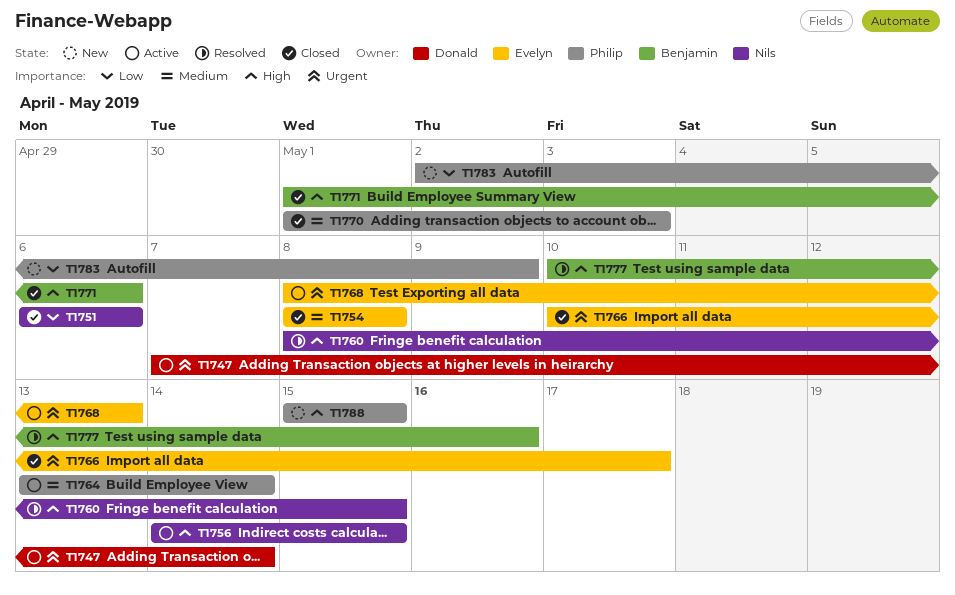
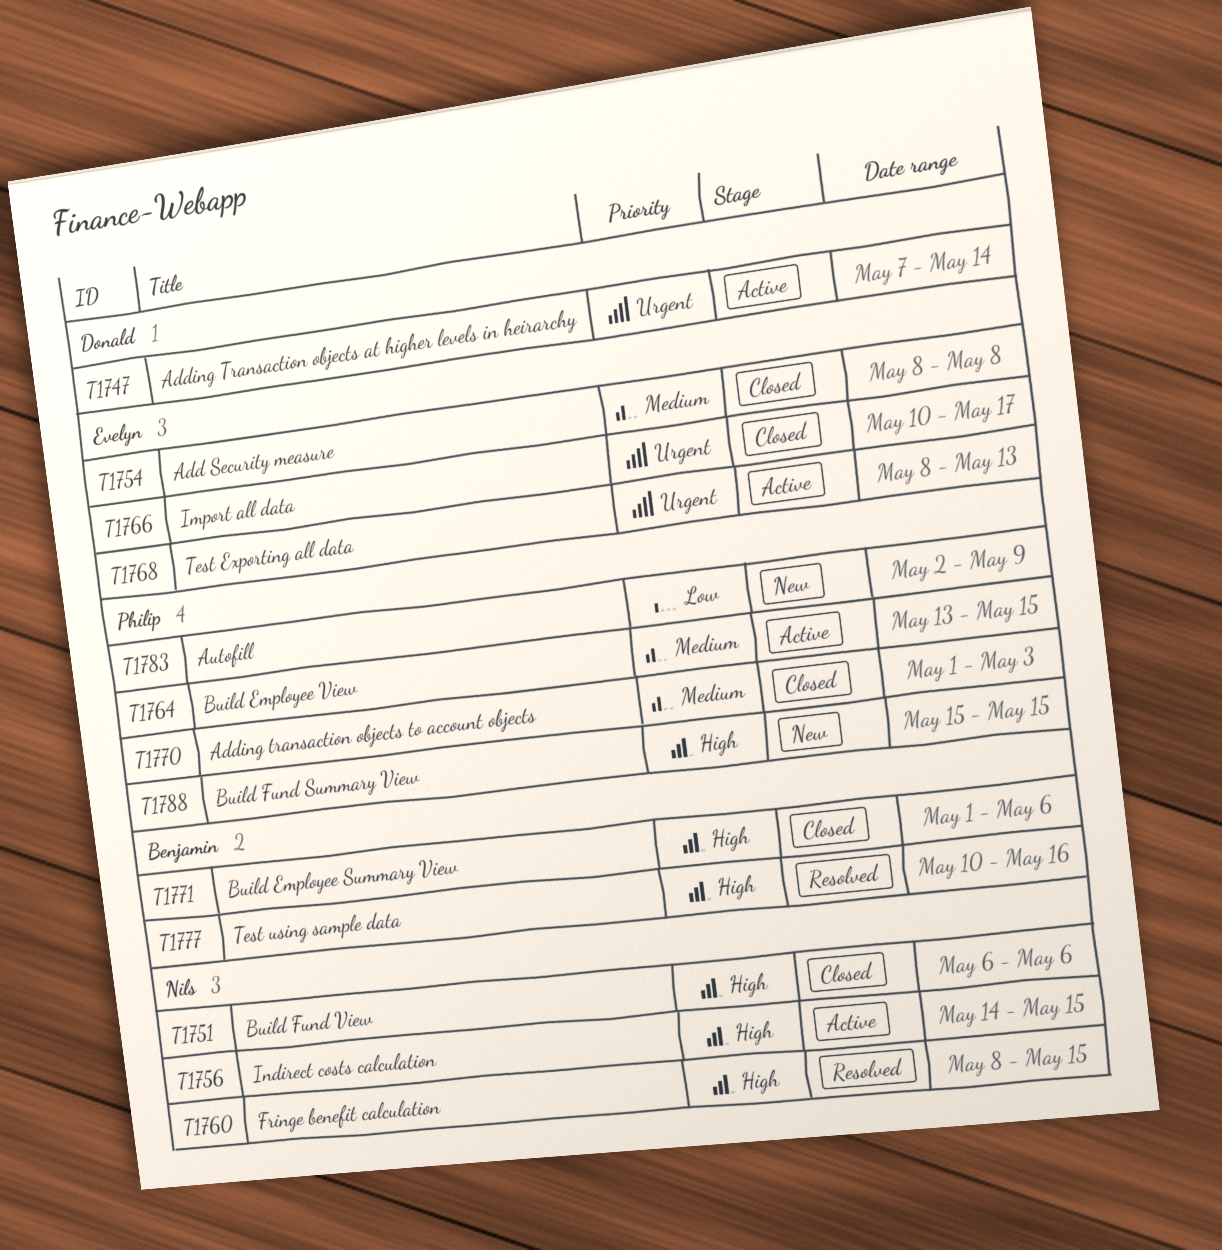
T1751, priority: Low -> High
T1764, due: May 14 -> May 15

